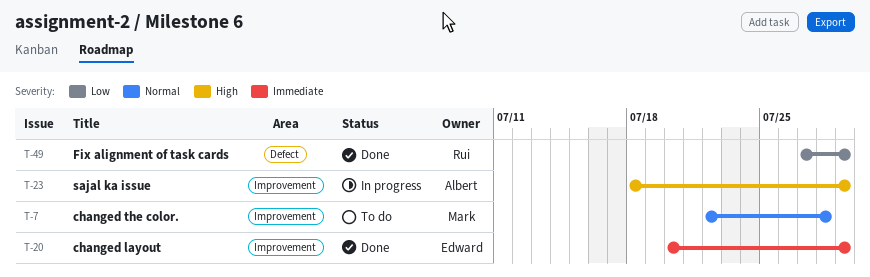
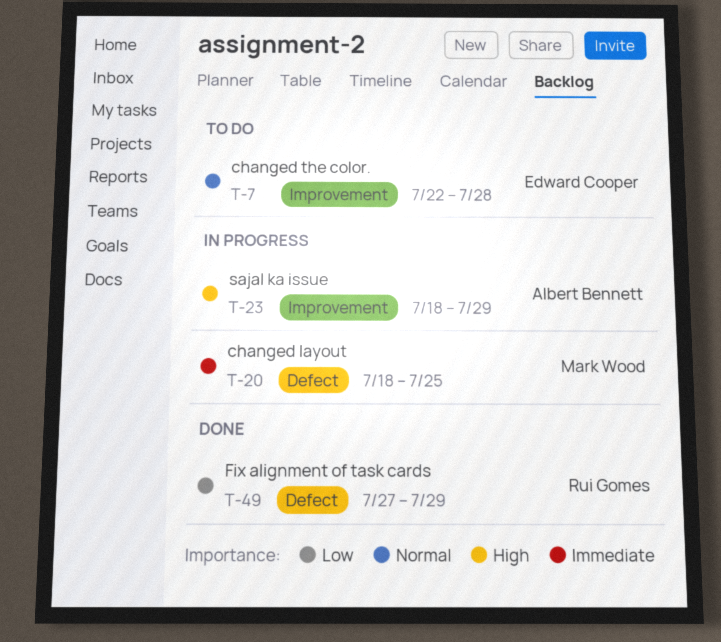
T-7, owner: Mark Wood -> Edward Cooper
T-20, status: Done -> In progress
T-20, owner: Edward Cooper -> Mark Wood
T-20, label: Improvement -> Defect
T-20, start: Jul 20 -> Jul 18
T-20, due: Jul 29 -> Jul 25

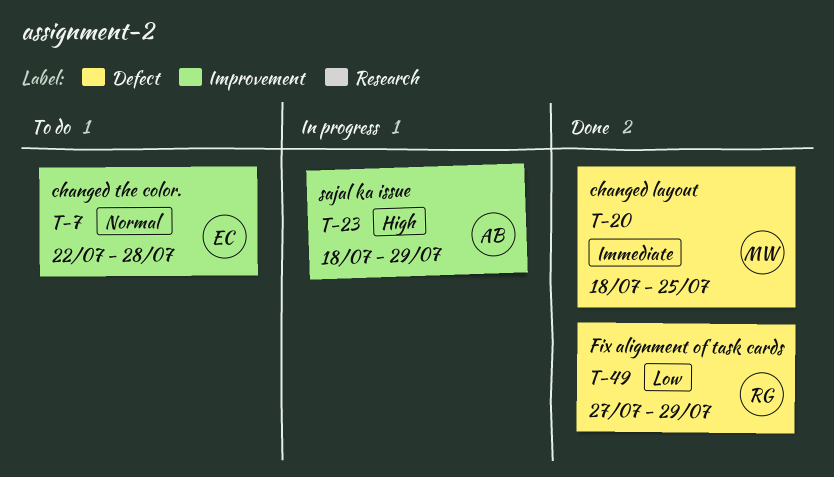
T-20, status: In progress -> Done

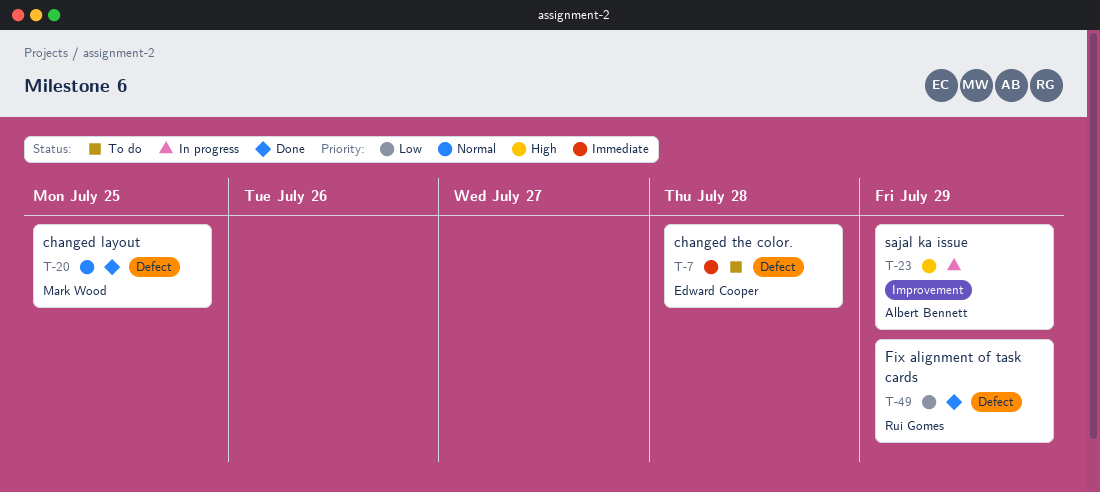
T-7, priority: Normal -> Immediate
T-7, label: Improvement -> Defect
T-20, priority: Immediate -> Normal

